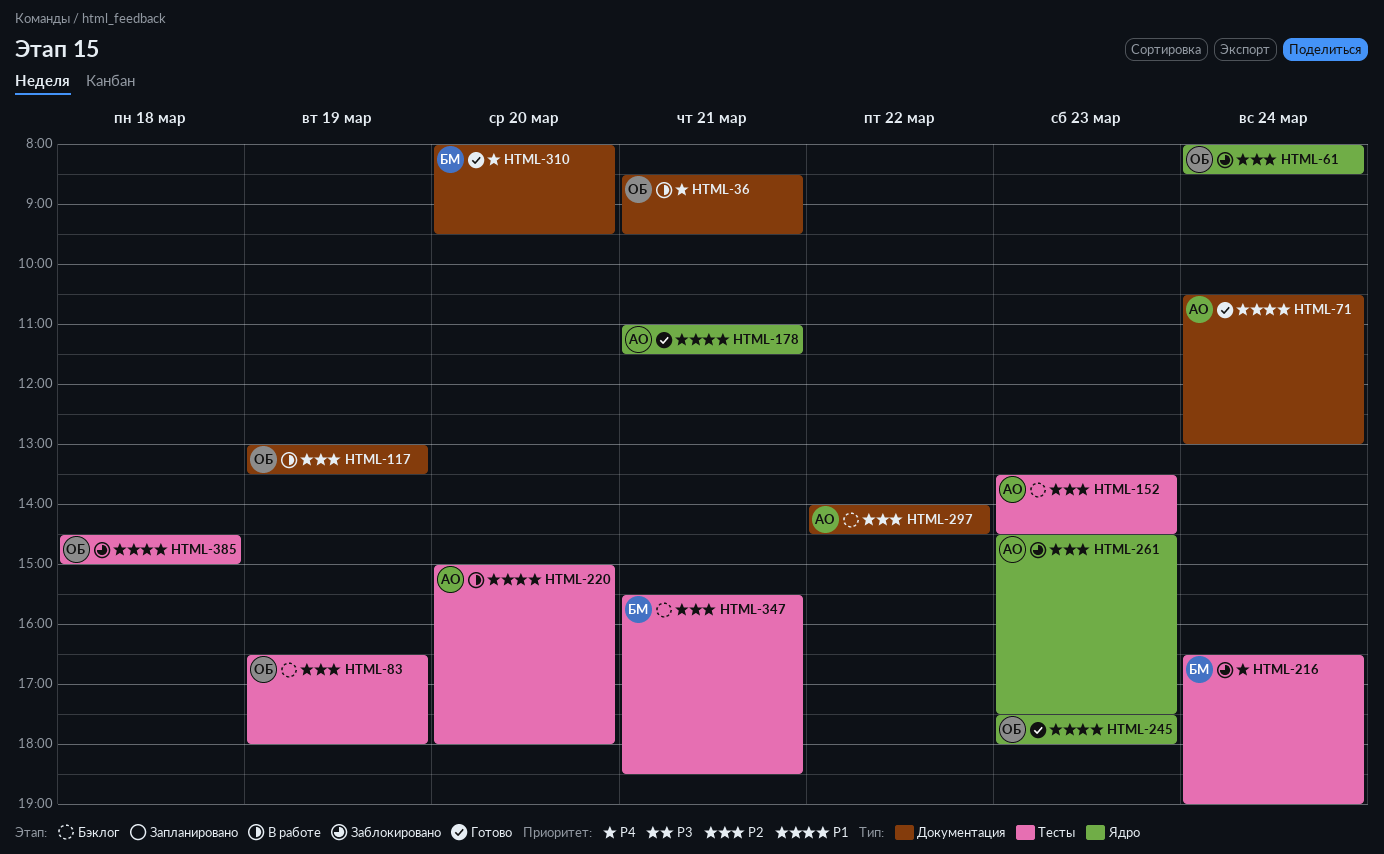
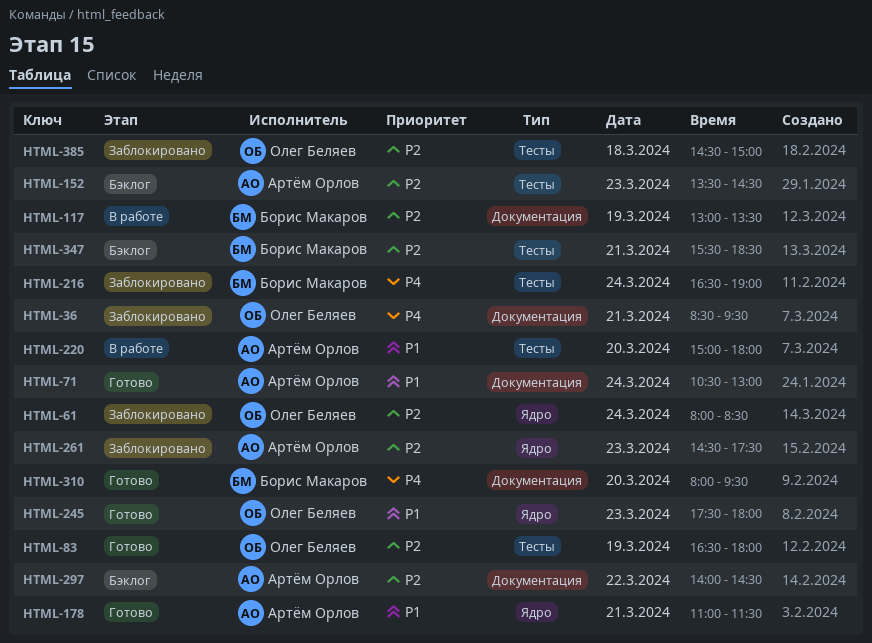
HTML-36, status: В работе -> Заблокировано
HTML-83, status: Бэклог -> Готово
HTML-117, owner: Олег Беляев -> Борис Макаров
HTML-385, priority: P1 -> P2

